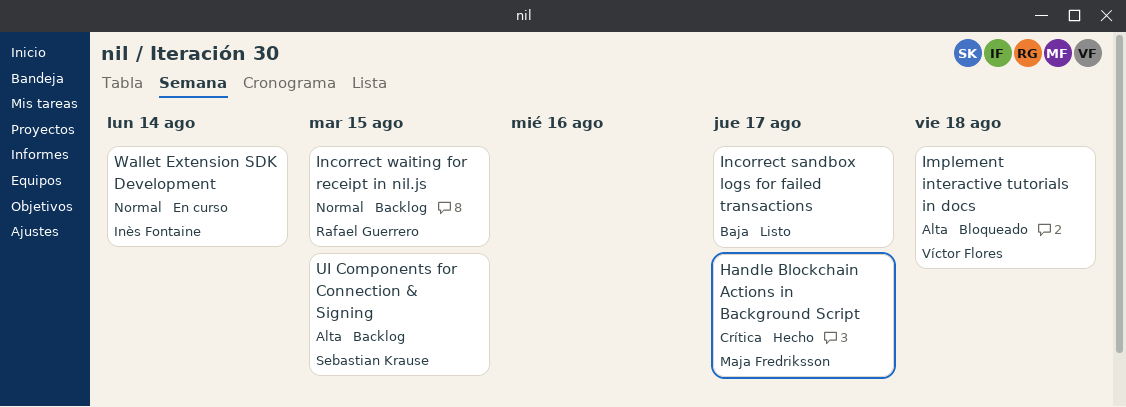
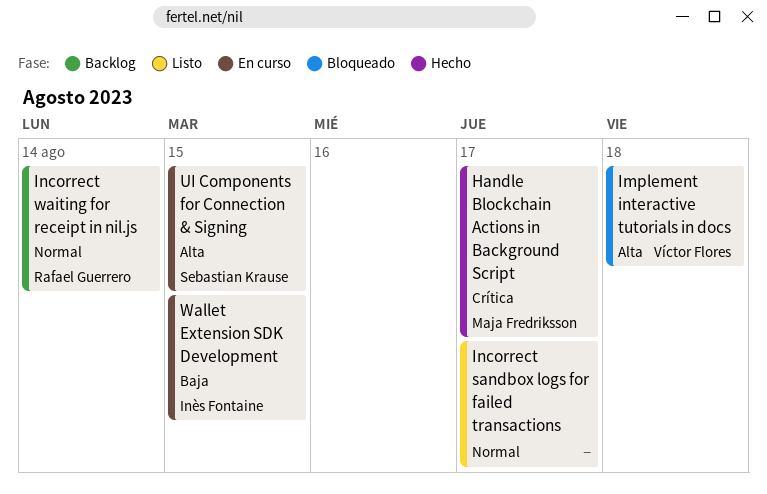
Incorrect sandbox logs for failed transactions, priority: Baja -> Normal
Incorrect waiting for receipt in nil.js, due: Aug 15 -> Aug 14
UI Components for Connection & Signing, status: Backlog -> En curso
Wallet Extension SDK Development, priority: Normal -> Baja
Wallet Extension SDK Development, due: Aug 14 -> Aug 15

